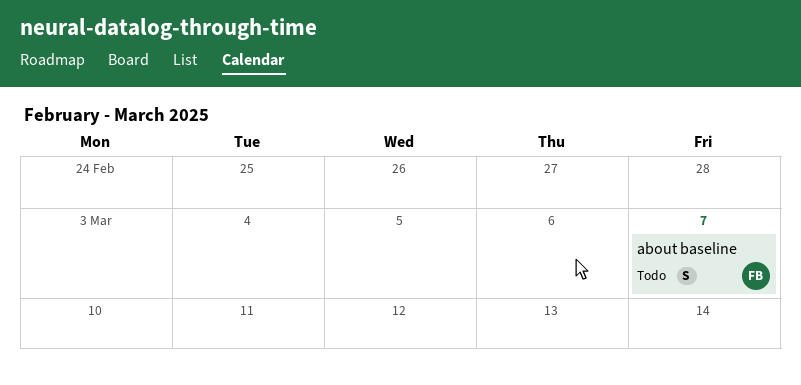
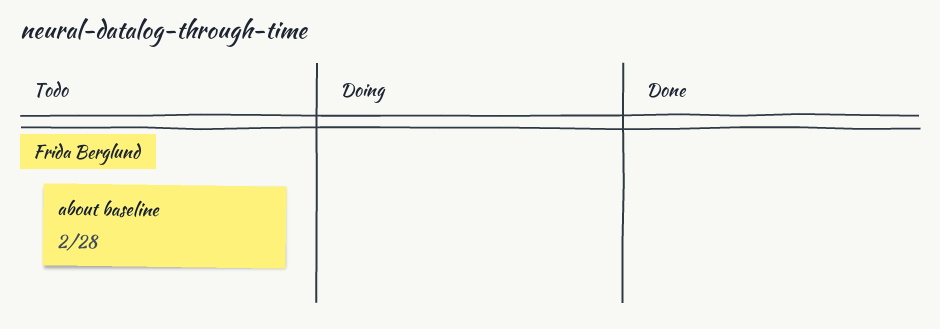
about baseline, due: Mar 7 -> Feb 28

